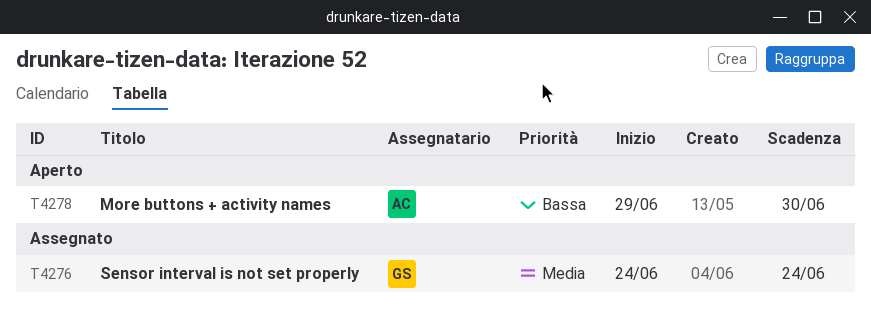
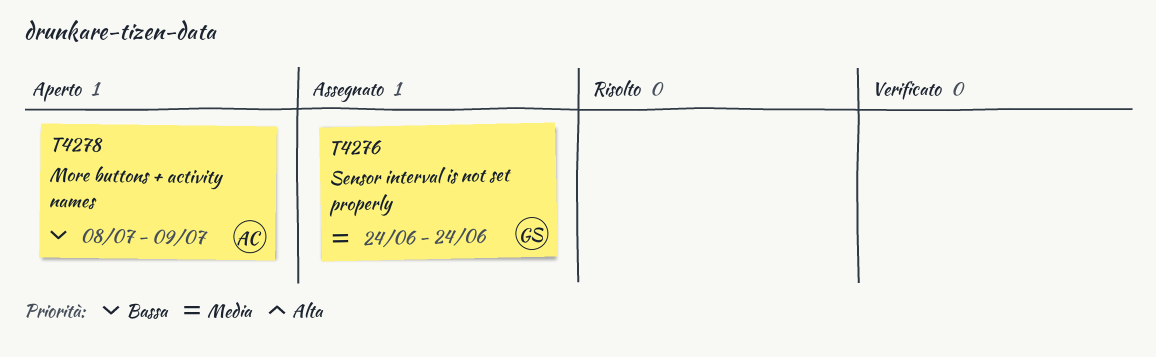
T4278, start: Jun 29 -> Jul 8
T4278, due: Jun 30 -> Jul 9

